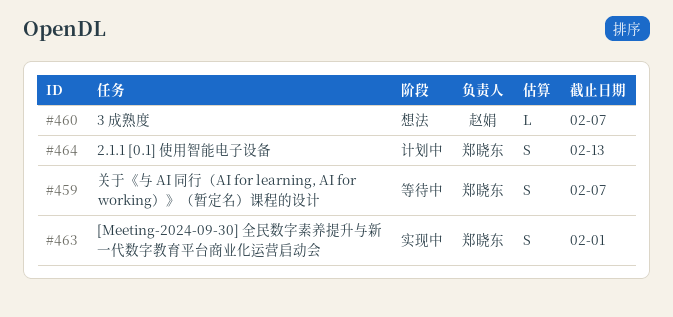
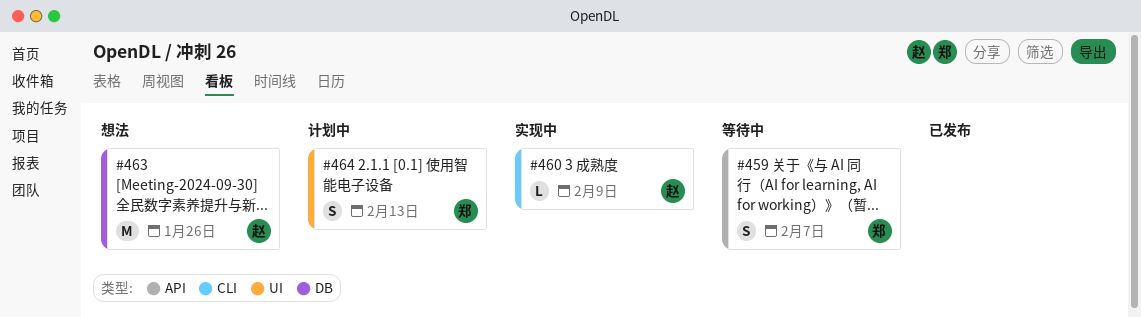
#460, status: 想法 -> 实现中
#460, due: Feb 7 -> Feb 9
#463, status: 实现中 -> 想法
#463, owner: 郑晓东 -> 赵娟
#463, estimate: S -> M
#463, due: Feb 1 -> Jan 26

